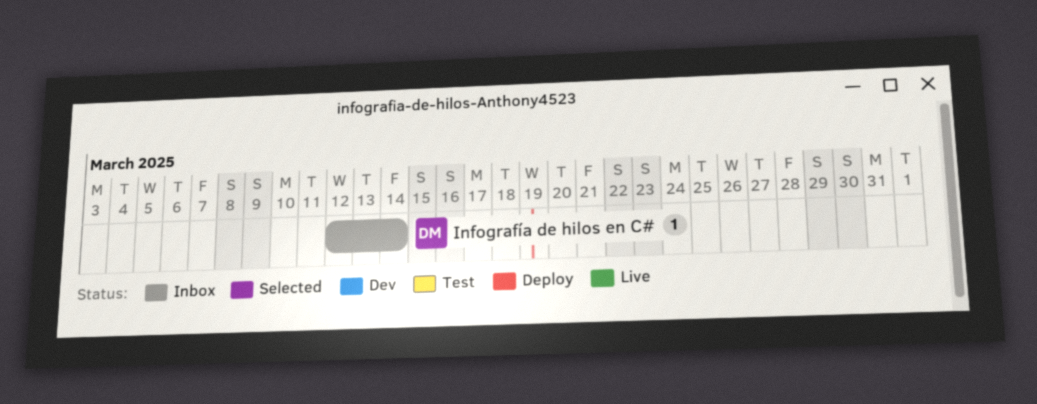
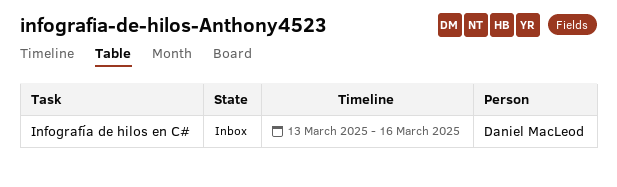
Infografía de hilos en C#, start: Mar 12 -> Mar 13
Infografía de hilos en C#, due: Mar 14 -> Mar 16

